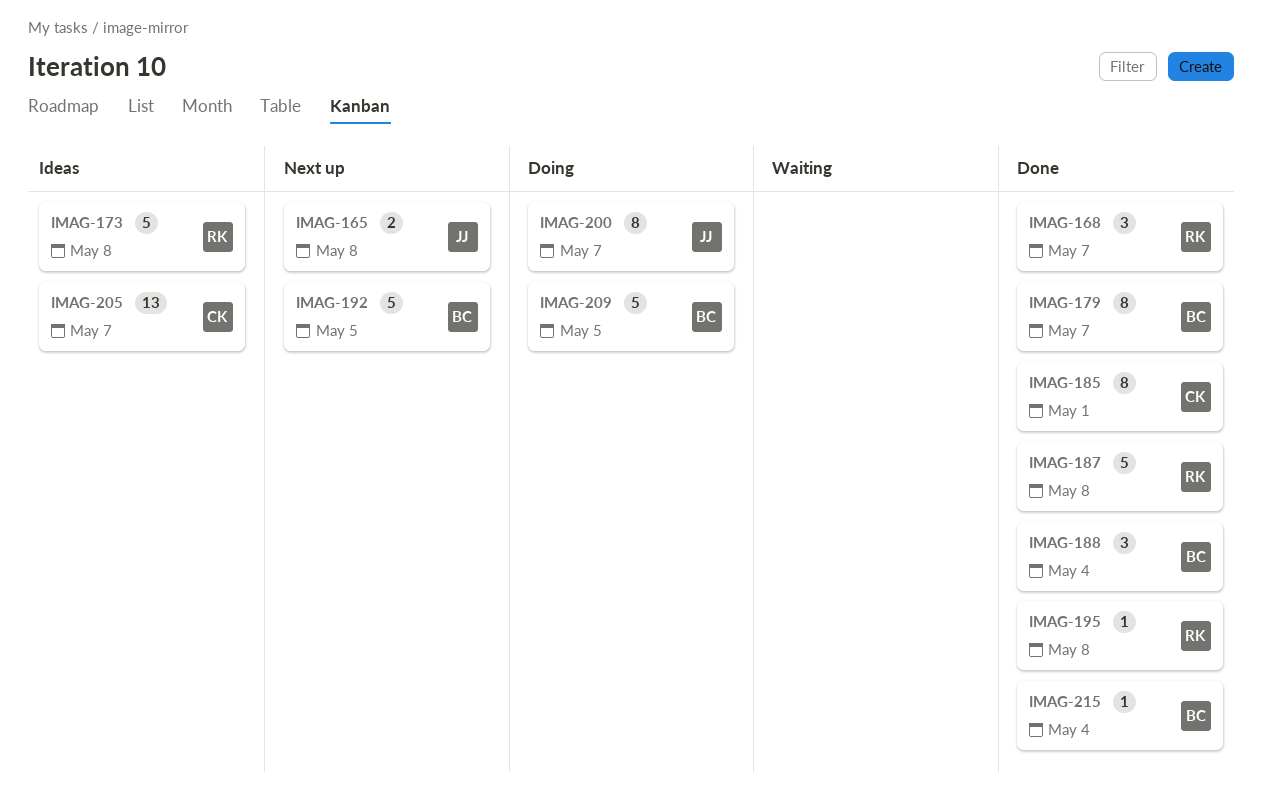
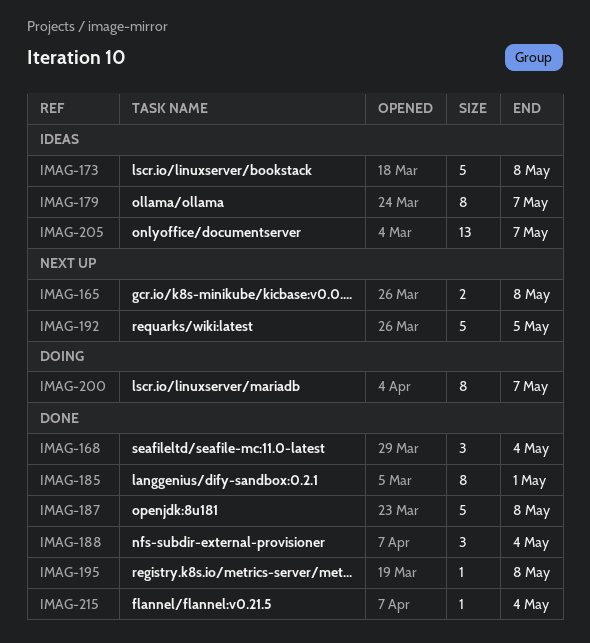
IMAG-168, due: May 7 -> May 4
IMAG-179, status: Done -> Ideas
IMAG-209: present -> none

